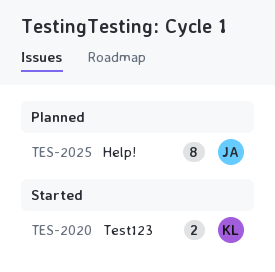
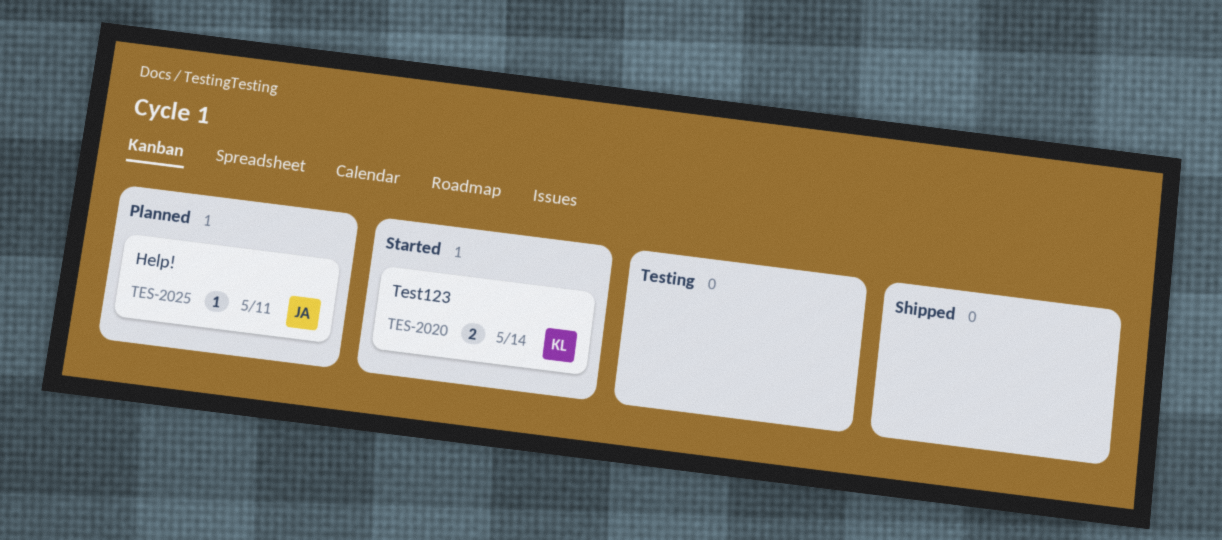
TES-2025, estimate: 8 -> 1

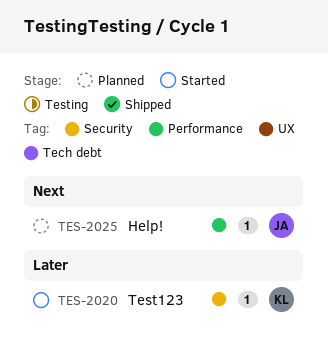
TES-2020, estimate: 2 -> 1

